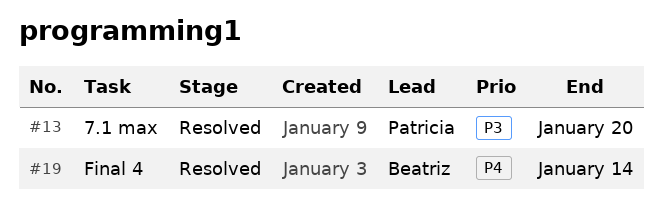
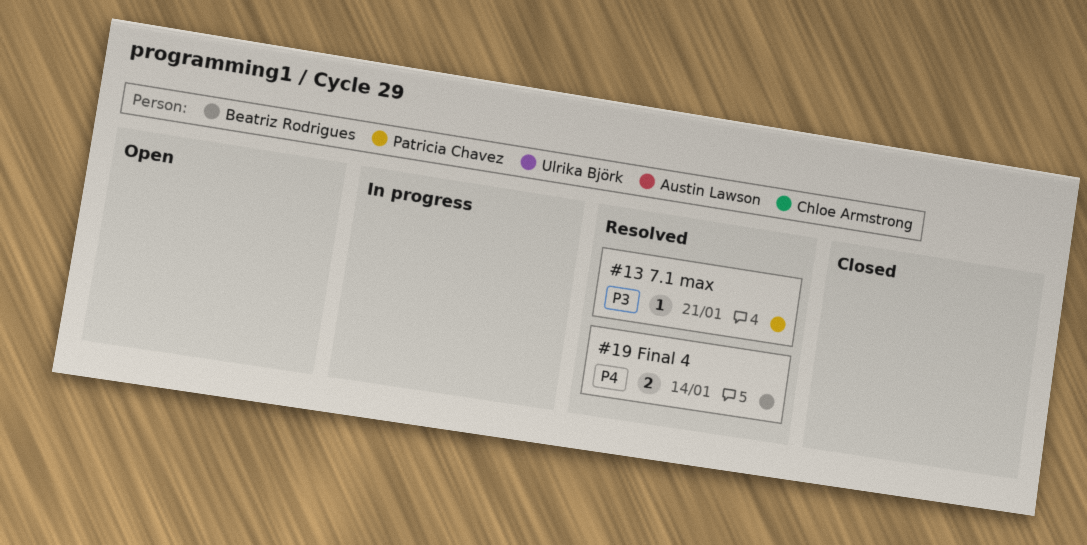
#13, due: Jan 20 -> Jan 21

